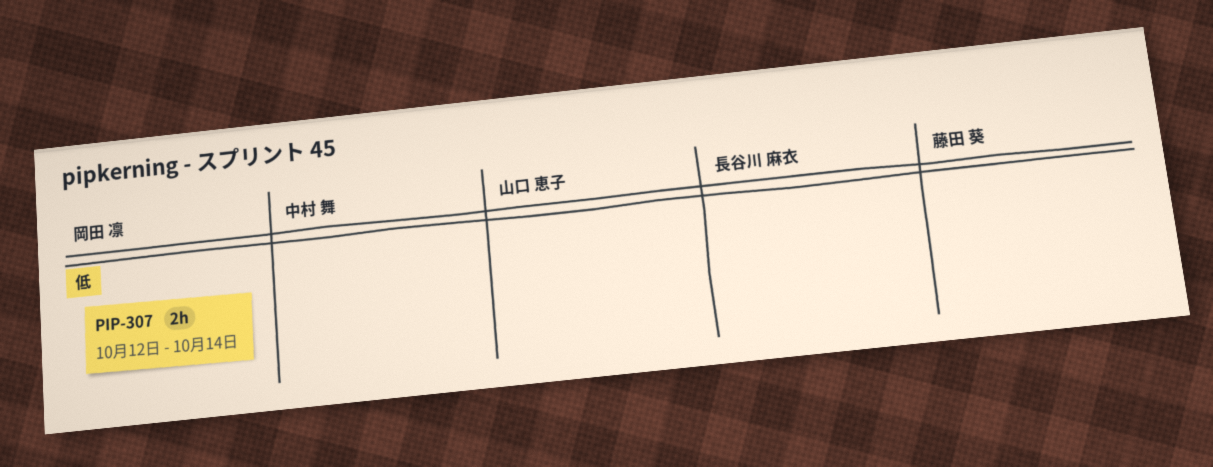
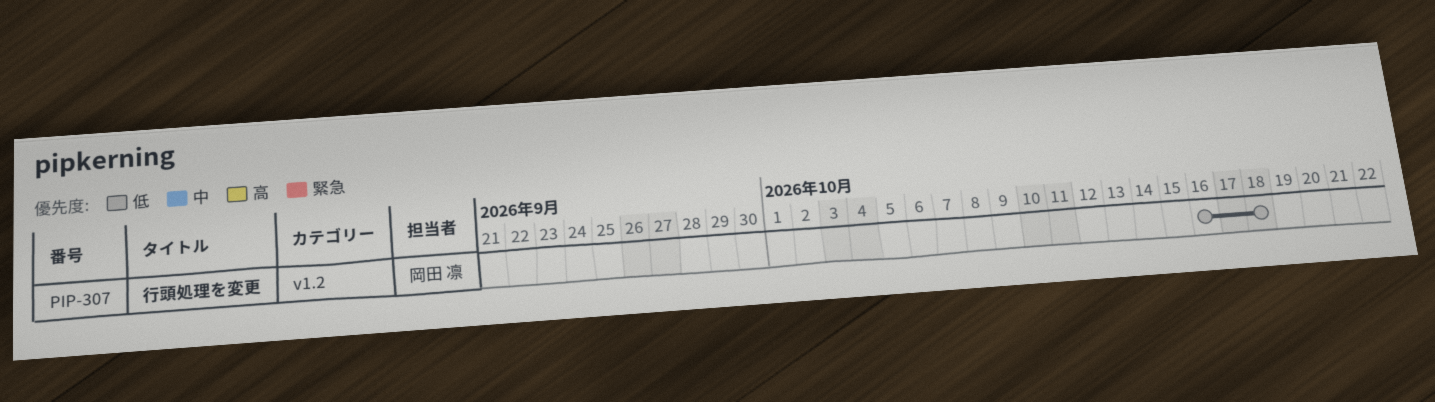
PIP-307, start: Oct 12 -> Oct 16
PIP-307, due: Oct 14 -> Oct 18

